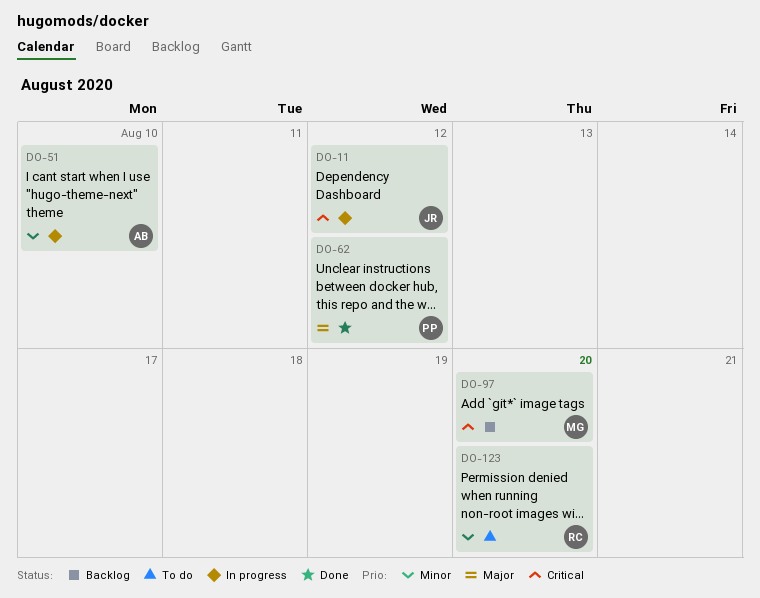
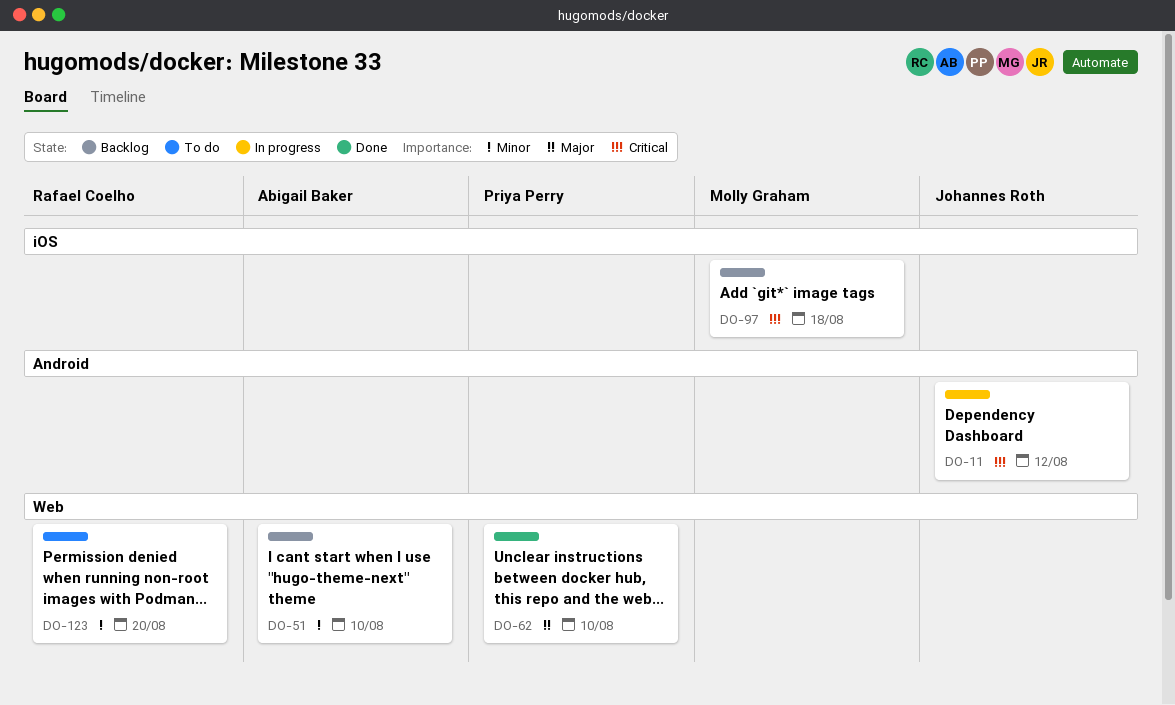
DO-51, status: In progress -> Backlog
DO-62, due: Aug 12 -> Aug 10
DO-97, due: Aug 20 -> Aug 18

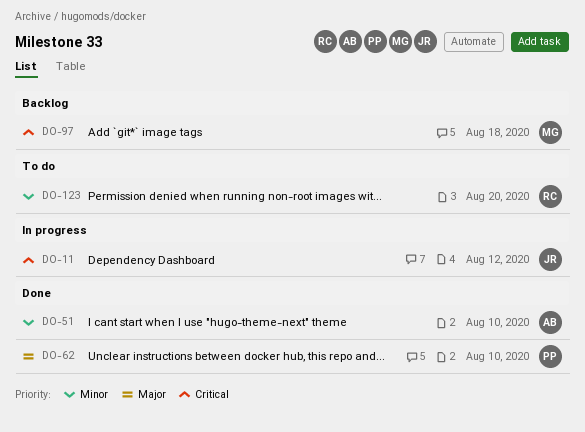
DO-51, status: Backlog -> Done

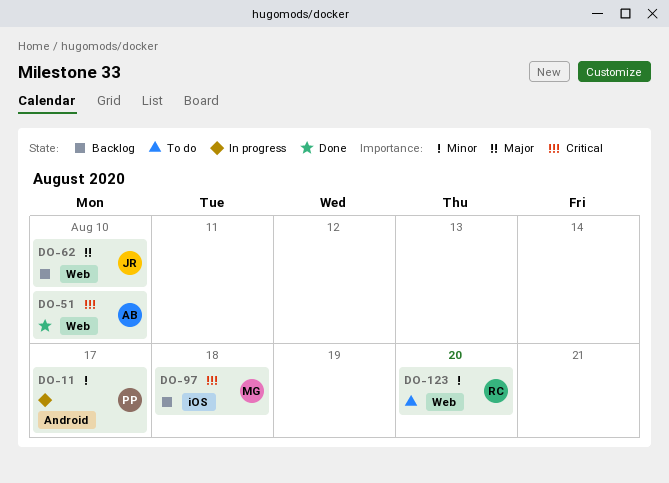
DO-11, owner: JR -> PP
DO-11, priority: Critical -> Minor
DO-11, due: Aug 12 -> Aug 17
DO-51, priority: Minor -> Critical
DO-62, status: Done -> Backlog
DO-62, owner: PP -> JR

